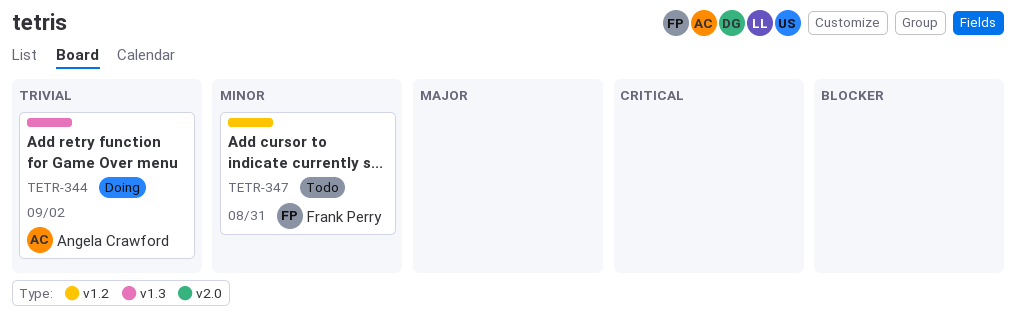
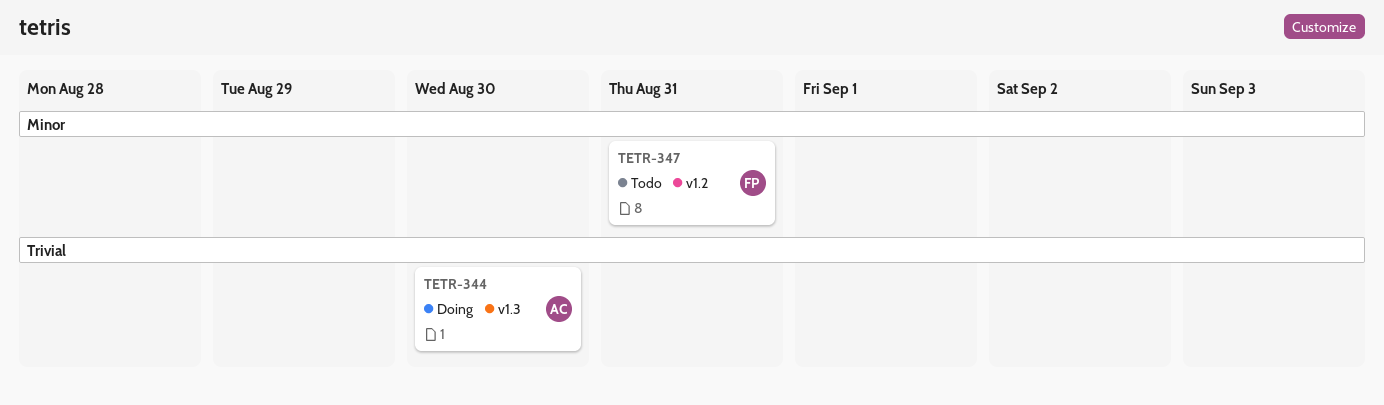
TETR-344, due: Sep 2 -> Aug 30

